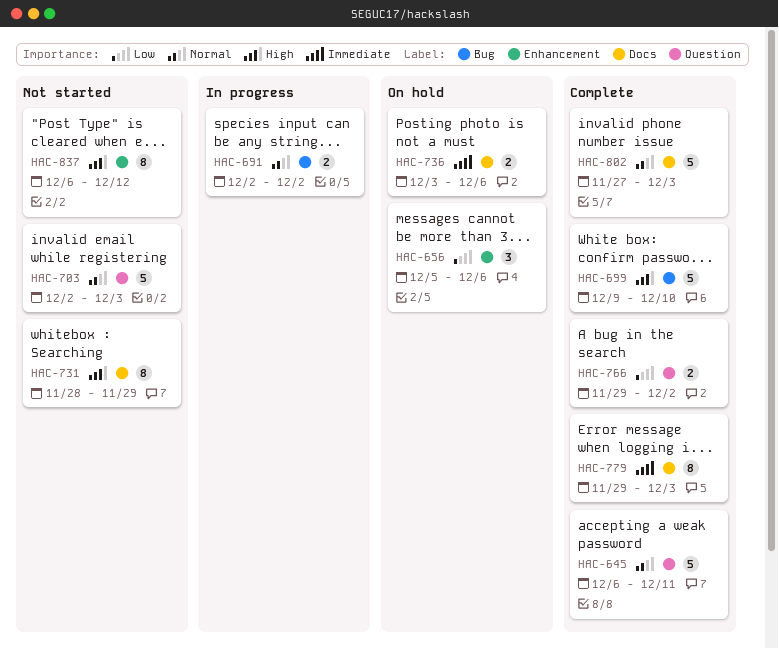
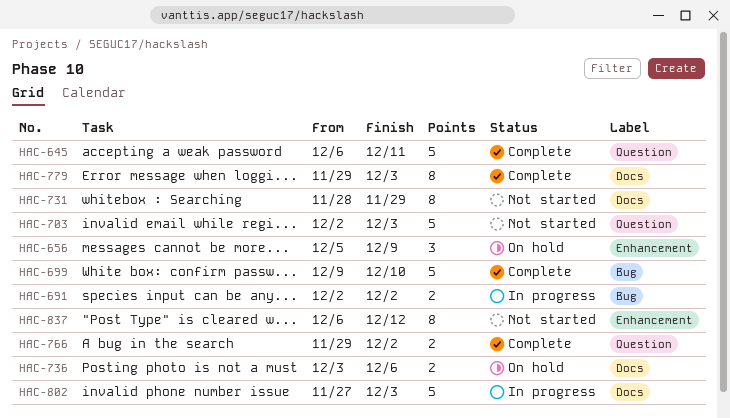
HAC-656, due: Dec 6 -> Dec 9
HAC-802, status: Complete -> In progress

